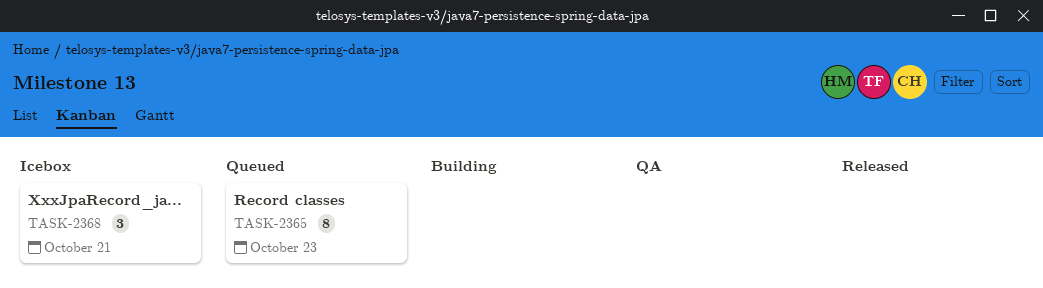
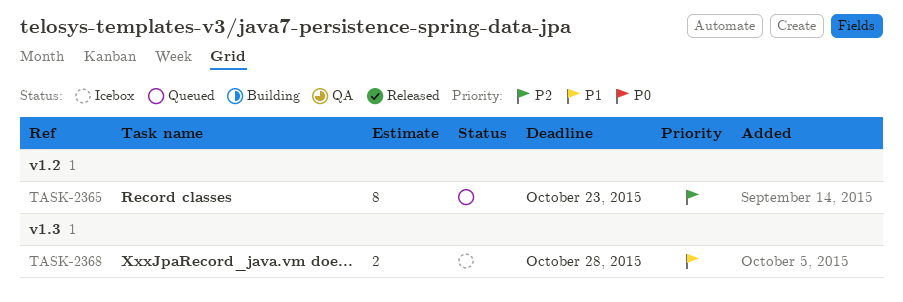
TASK-2368, estimate: 3 -> 2
TASK-2368, due: Oct 21 -> Oct 28

